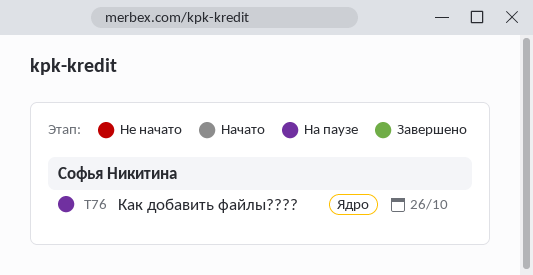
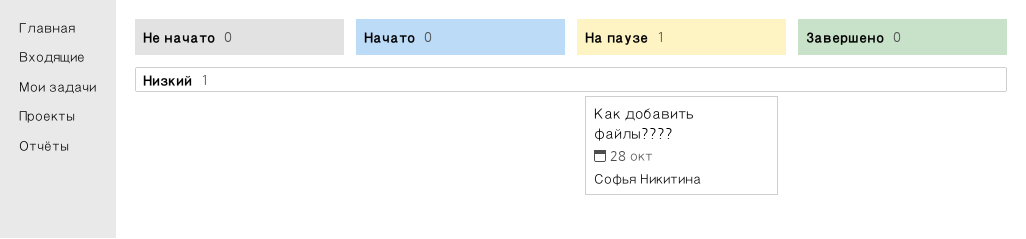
Как добавить файлы????, due: Oct 26 -> Oct 28

